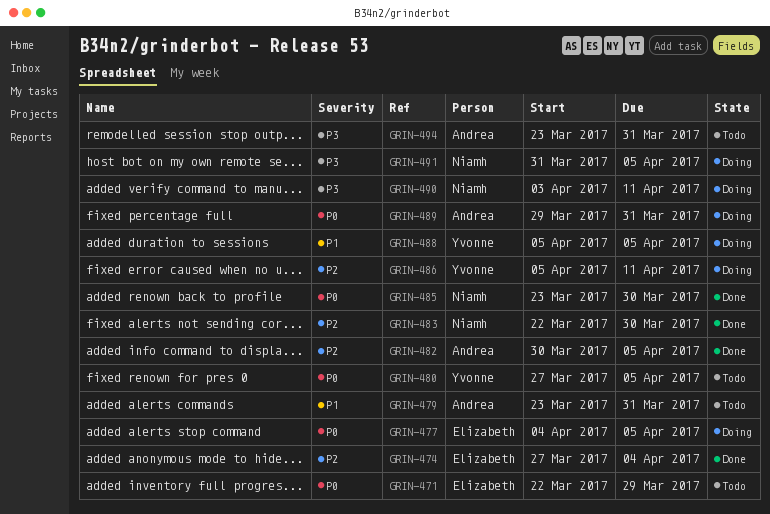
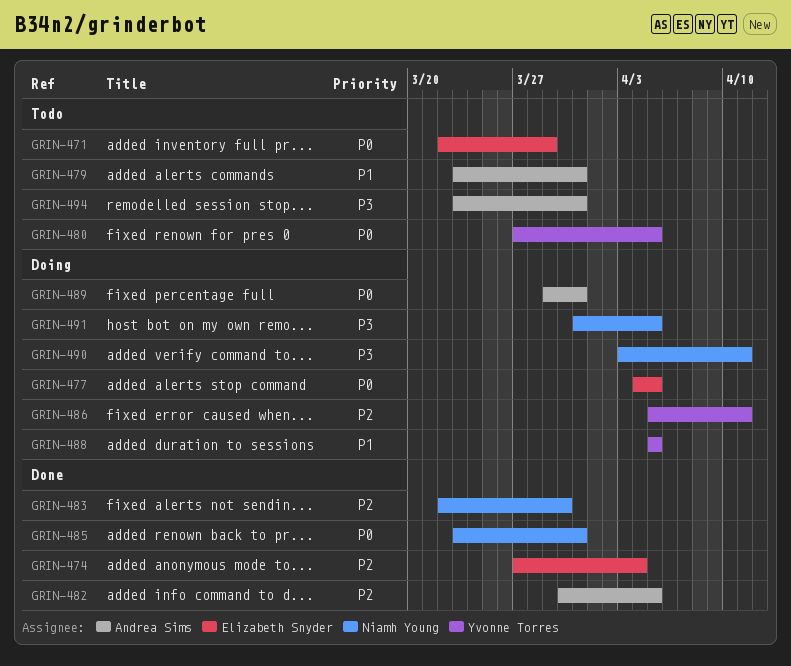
GRIN-485, due: Mar 30 -> Mar 31

